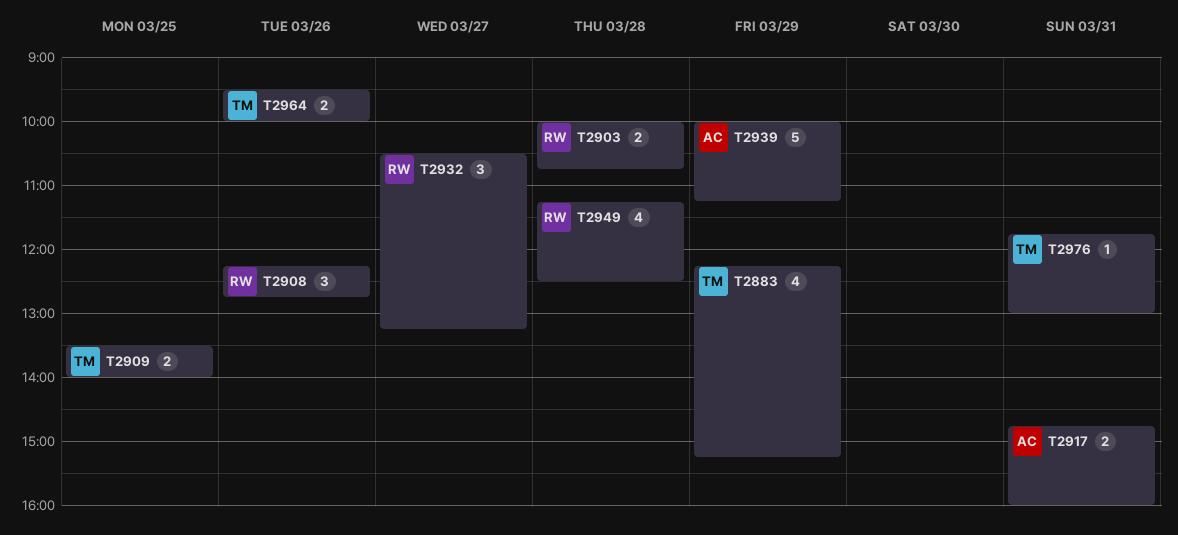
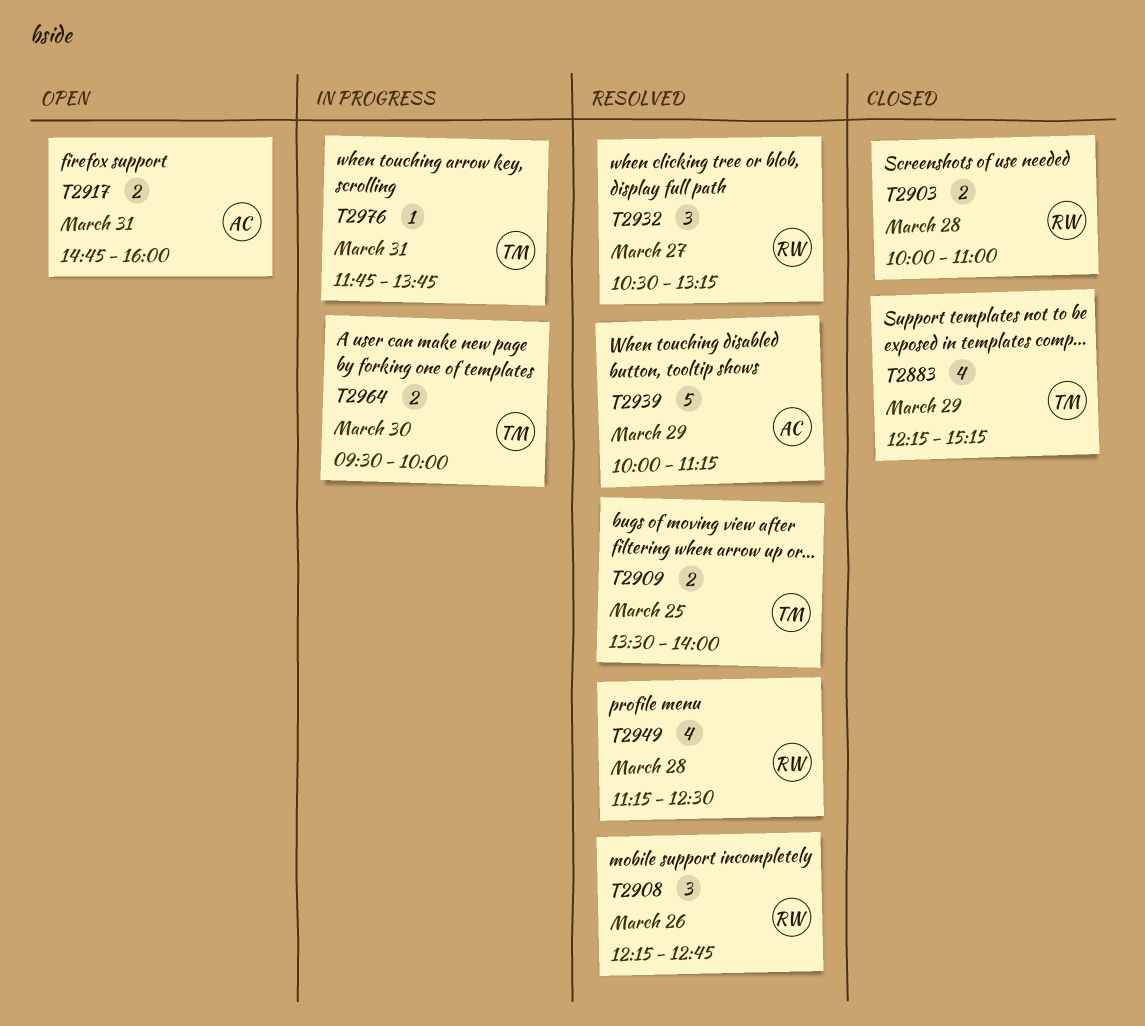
T2903, ends: 10:45 -> 11:00
T2964, day: Mar 26 -> Mar 30
T2976, ends: 13:00 -> 13:45

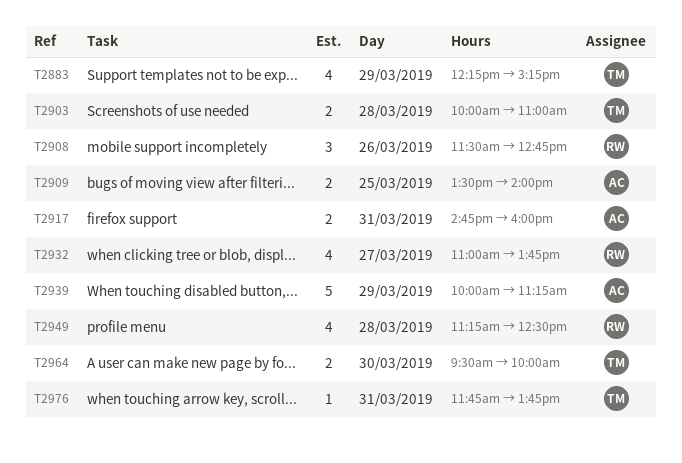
T2903, owner: RW -> TM
T2908, begins: 12:15 -> 11:30
T2909, owner: TM -> AC
T2932, estimate: 3 -> 4
T2932, begins: 10:30 -> 11:00
T2932, ends: 13:15 -> 13:45

